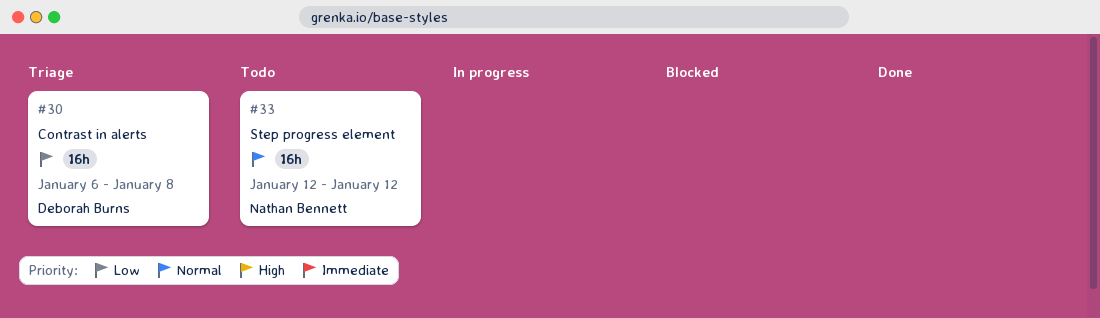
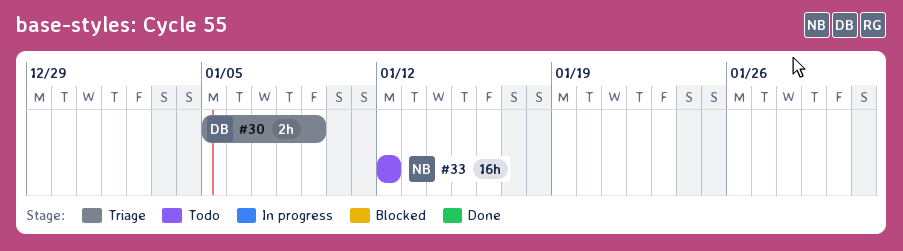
#30, estimate: 16h -> 2h
#30, start: Jan 6 -> Jan 5
#30, due: Jan 8 -> Jan 9

